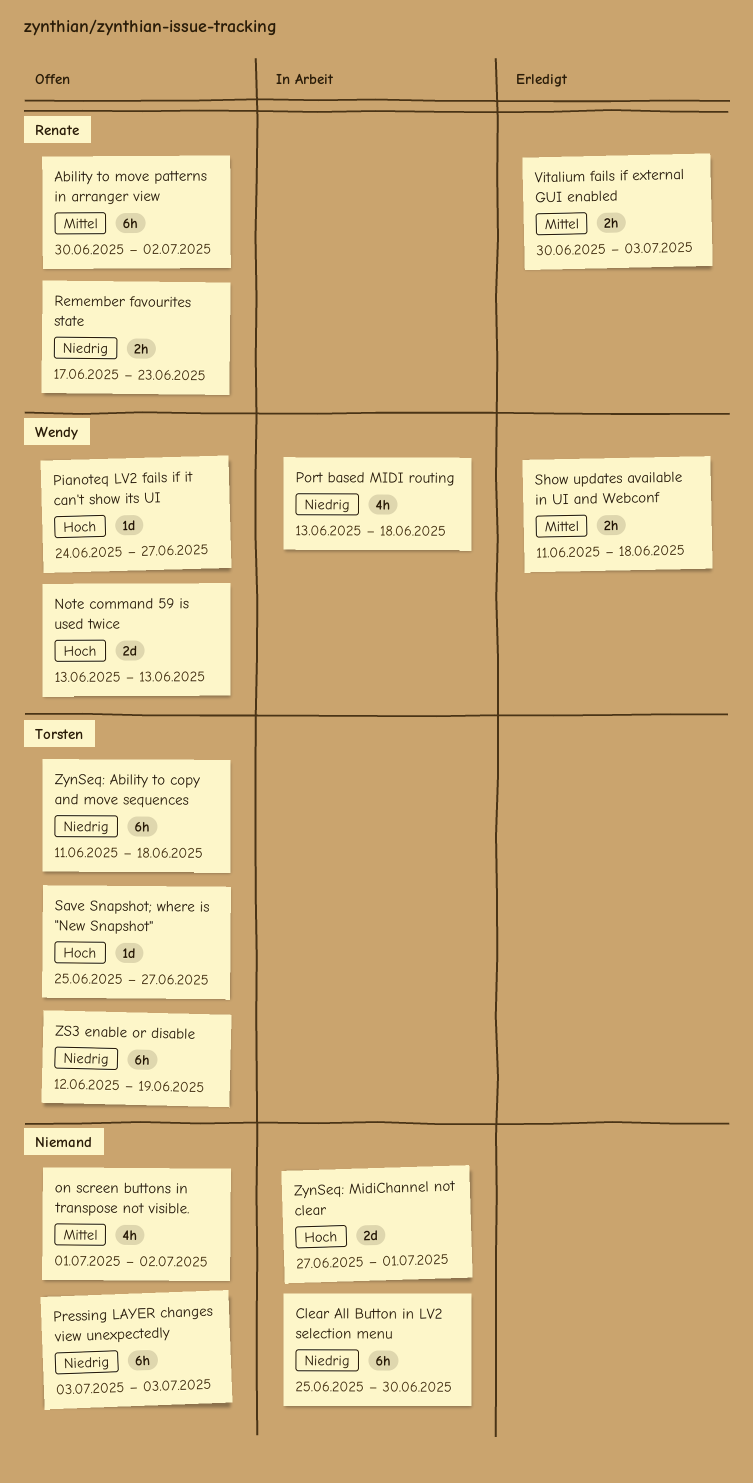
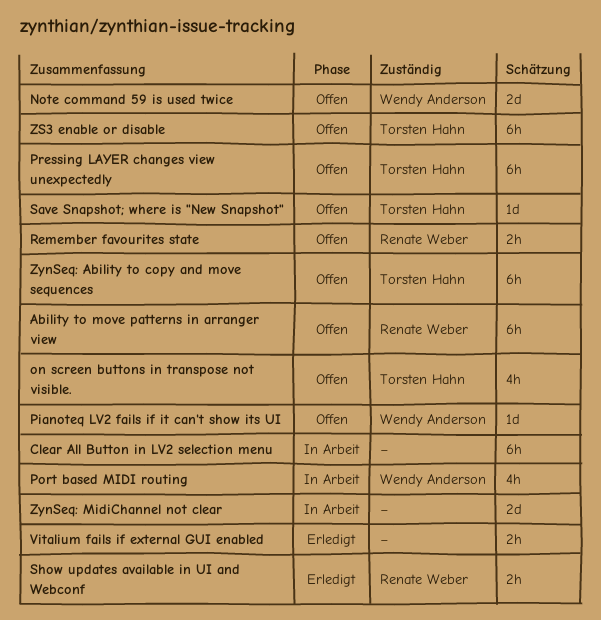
on screen buttons in transpose not visible., owner: none -> Torsten Hahn
Pressing LAYER changes view unexpectedly, owner: none -> Torsten Hahn
Show updates available in UI and Webconf, owner: Wendy Anderson -> Renate Weber
Vitalium fails if external GUI enabled, owner: Renate Weber -> none

